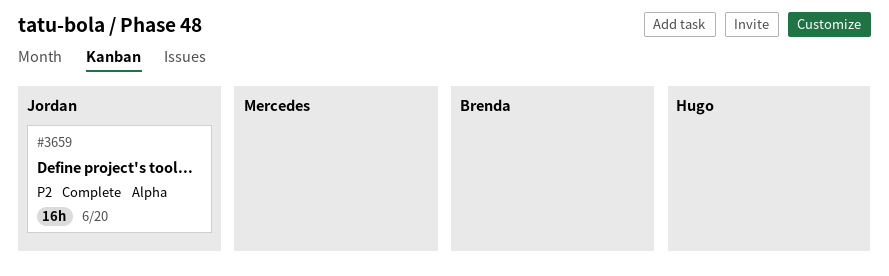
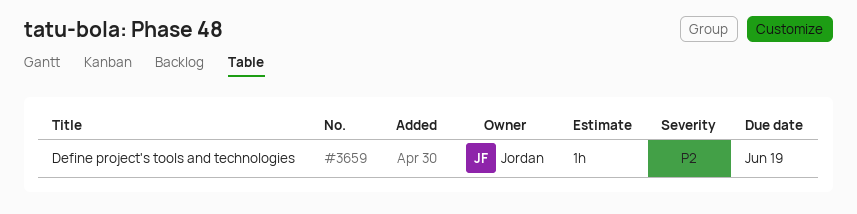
#3659, estimate: 16h -> 1h
#3659, due: Jun 20 -> Jun 19

